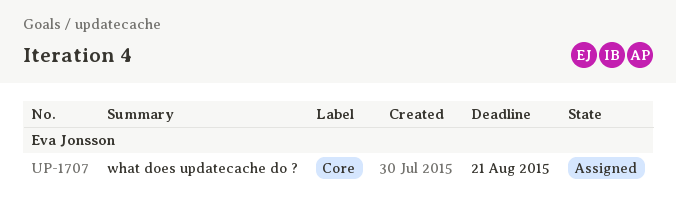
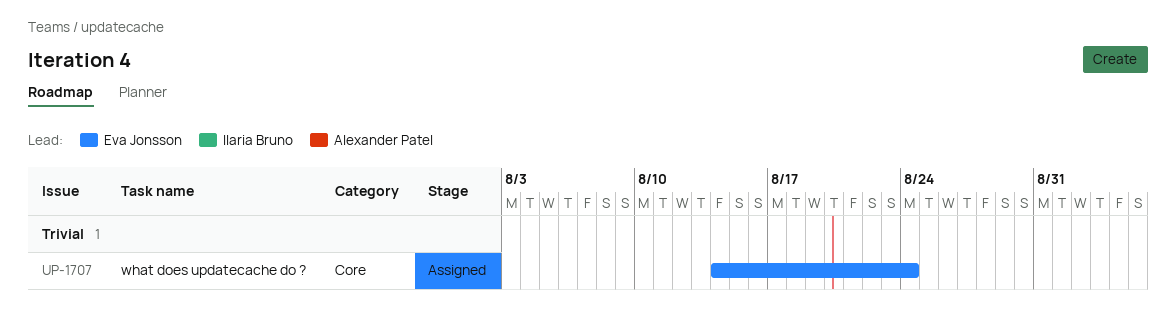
UP-1707, due: Aug 21 -> Aug 24

